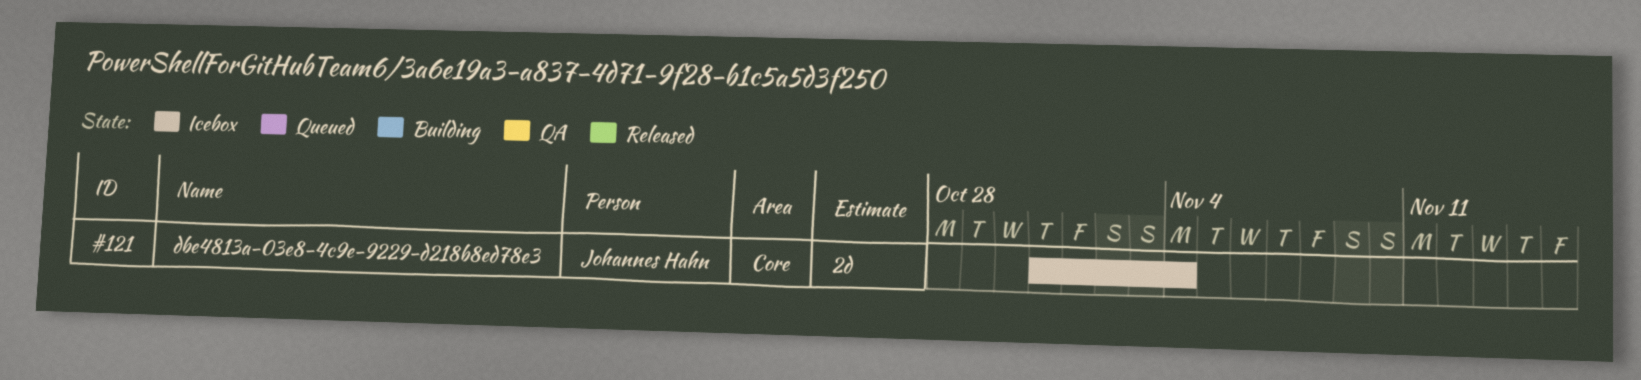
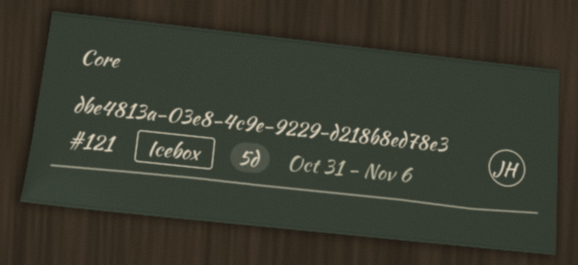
#121, estimate: 2d -> 5d
#121, due: Nov 4 -> Nov 6

